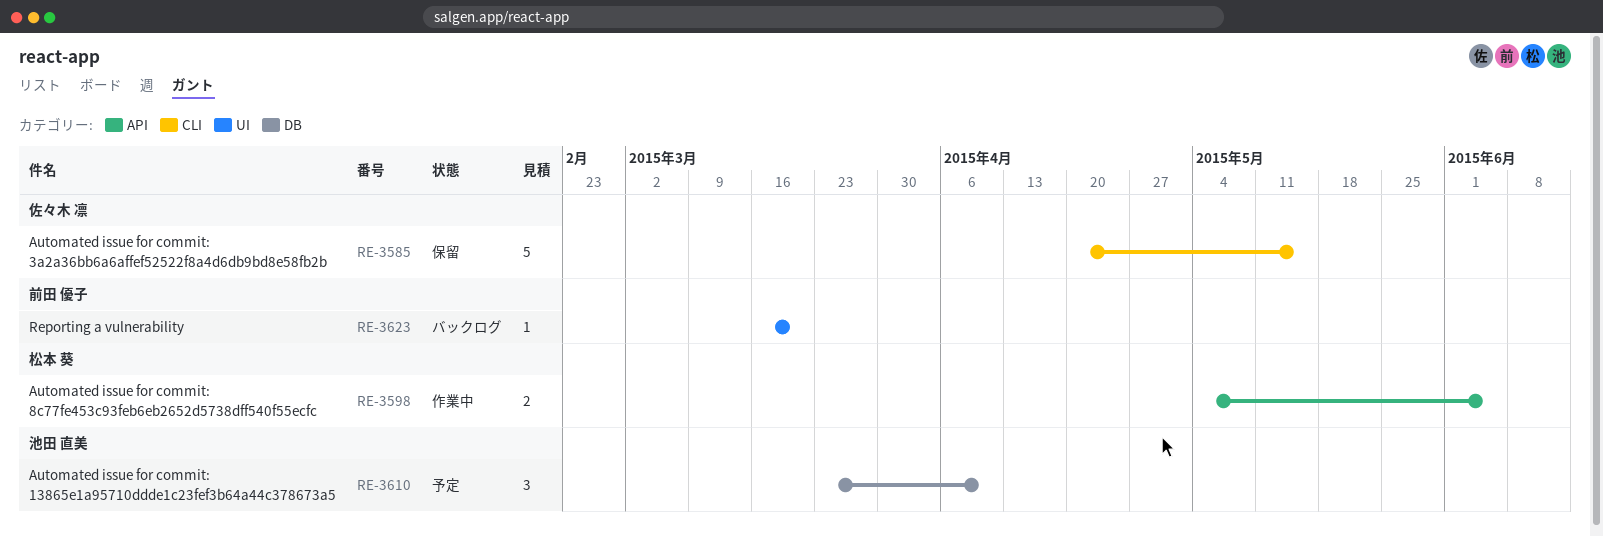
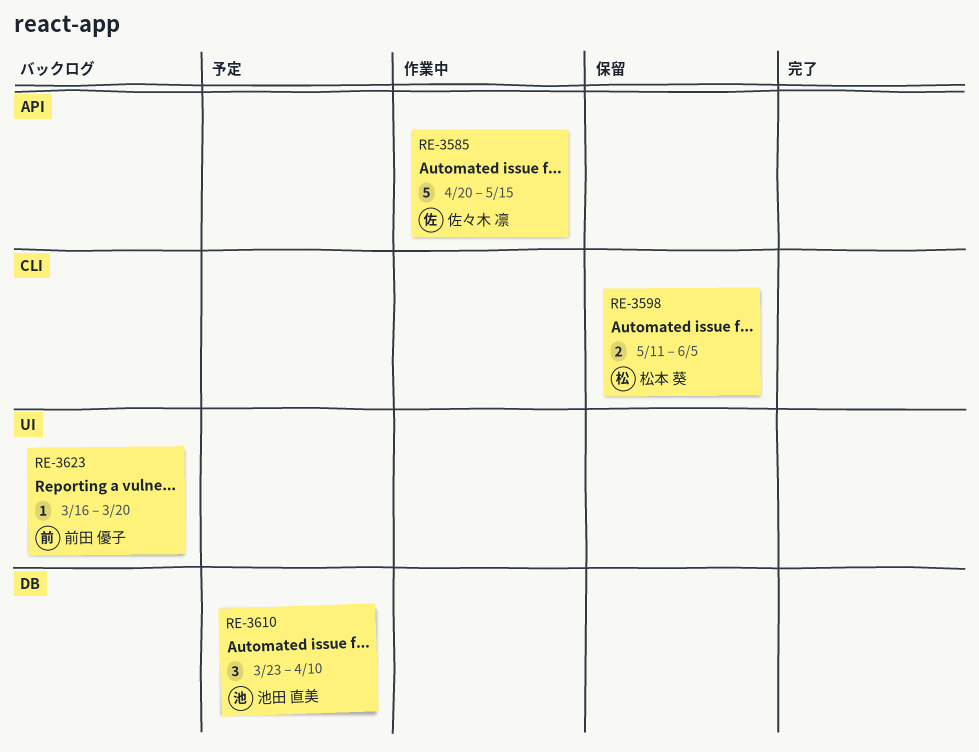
RE-3585, status: 保留 -> 作業中
RE-3585, label: CLI -> API
RE-3598, status: 作業中 -> 保留
RE-3598, label: API -> CLI
RE-3598, start: May 4 -> May 11

